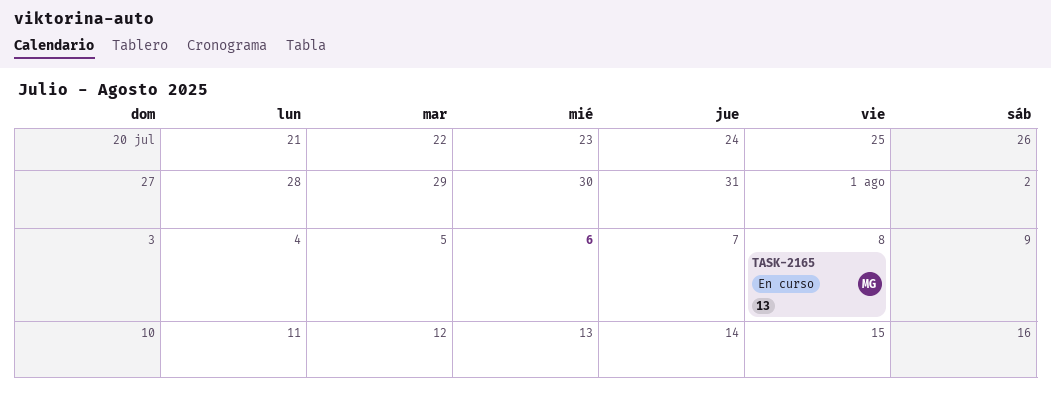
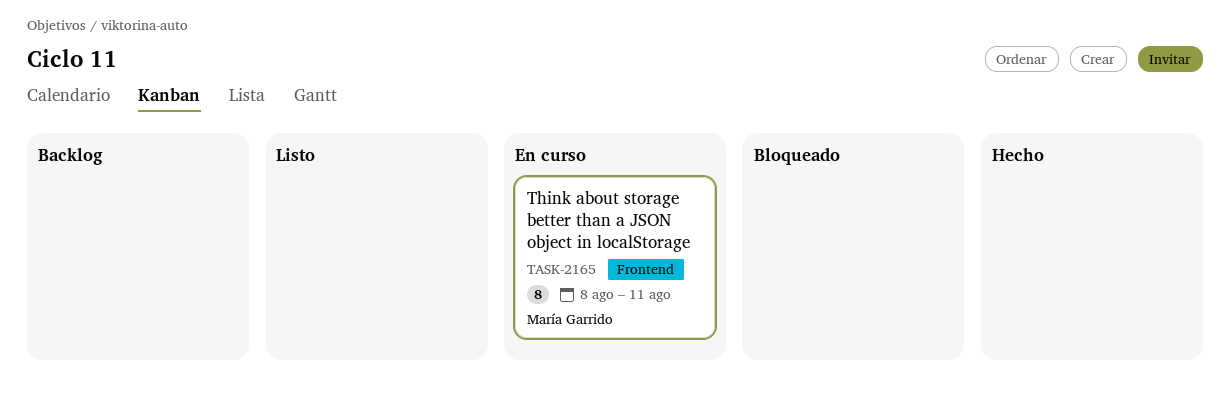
TASK-2165, estimate: 13 -> 8
TASK-2165, due: Aug 8 -> Aug 11

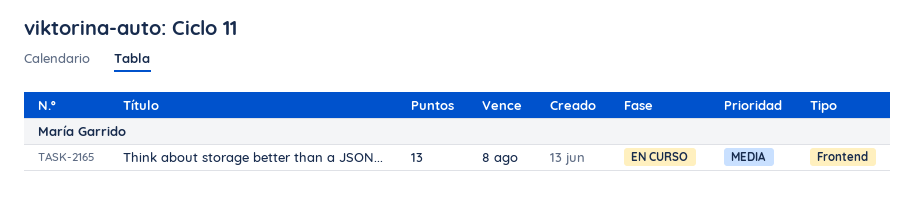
TASK-2165, estimate: 8 -> 13
TASK-2165, due: Aug 11 -> Aug 8

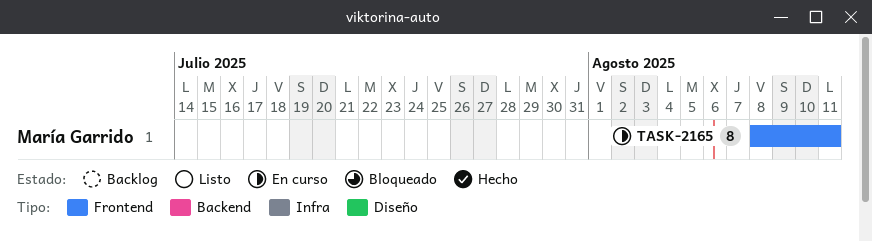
TASK-2165, estimate: 13 -> 8
TASK-2165, due: Aug 8 -> Aug 11

